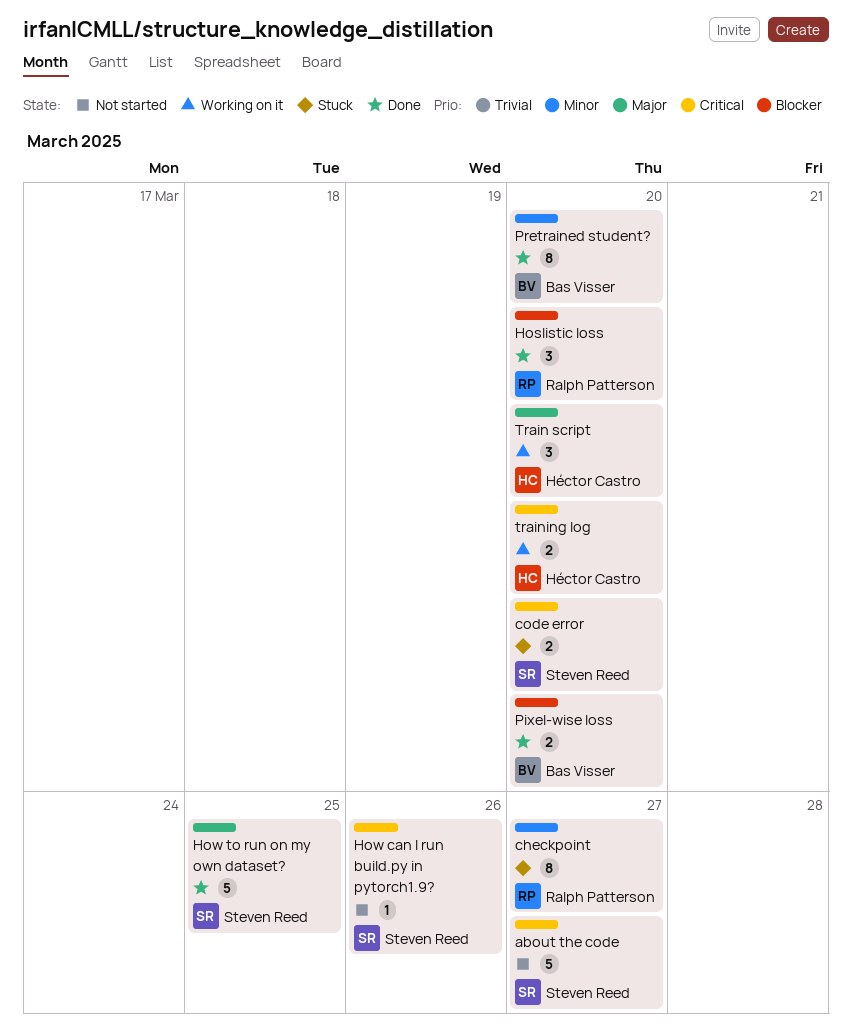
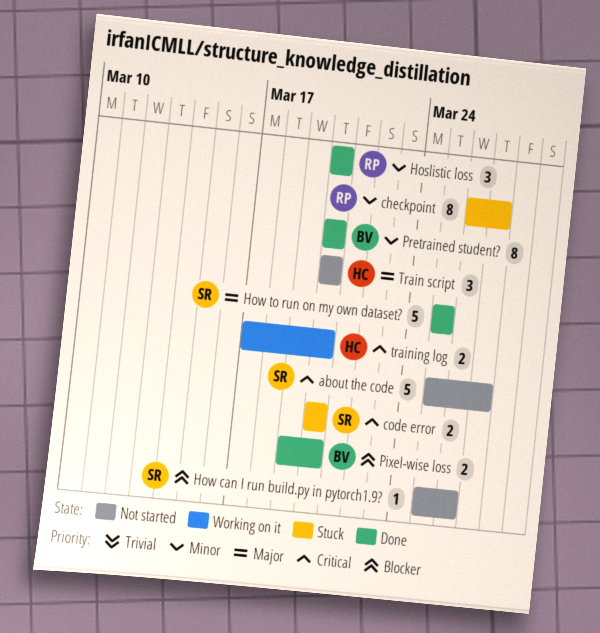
Hoslistic loss, priority: Blocker -> Minor
How can I run build.py in pytorch1.9?, priority: Critical -> Blocker
Train script, status: Working on it -> Not started

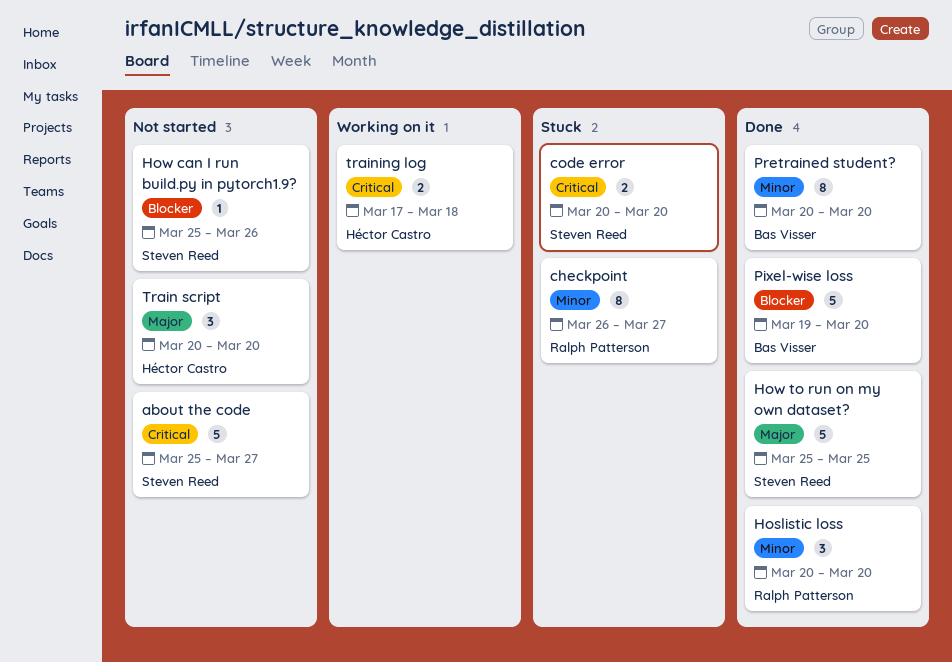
Pixel-wise loss, estimate: 2 -> 5
training log, due: Mar 20 -> Mar 18

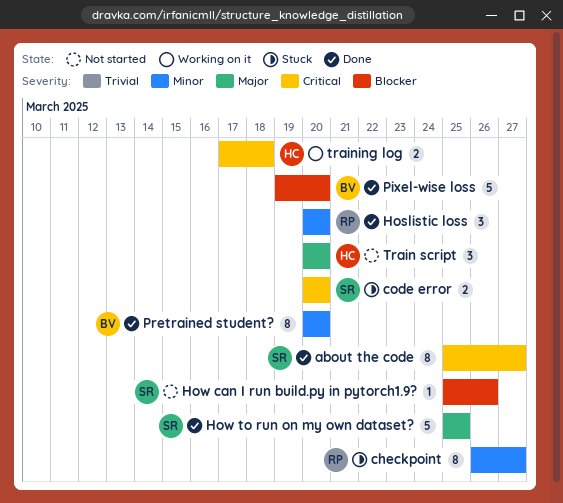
about the code, status: Not started -> Done
about the code, estimate: 5 -> 8

